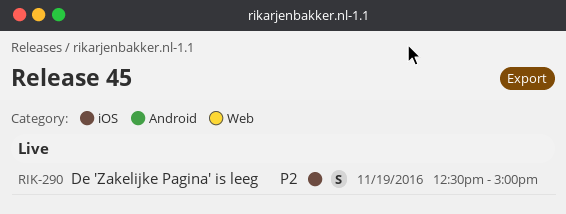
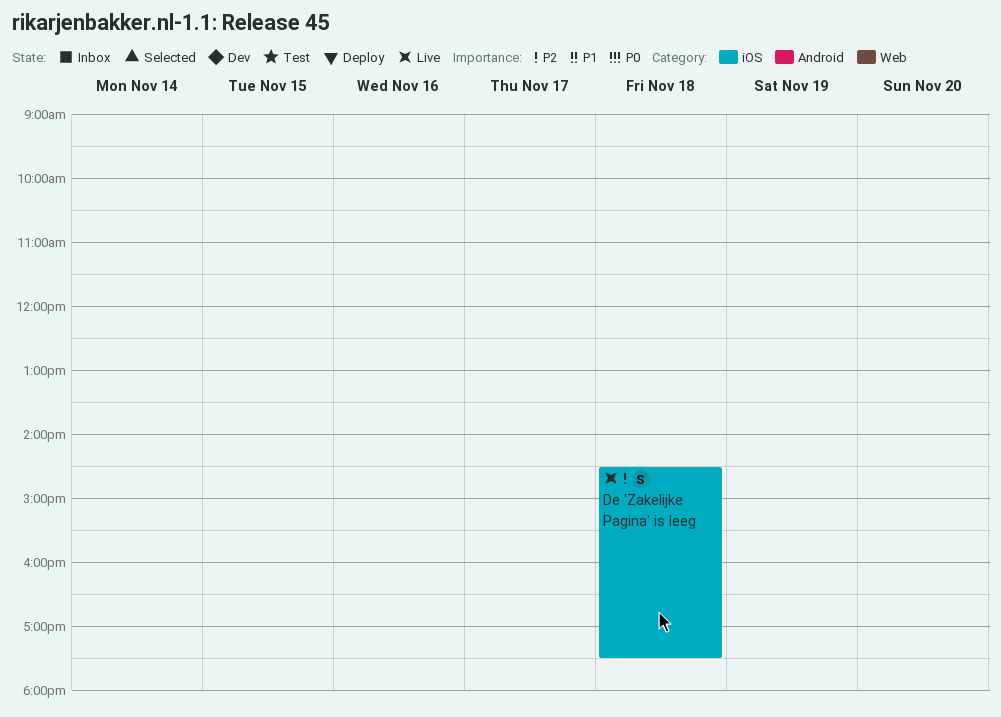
De 'Zakelijke Pagina' is leeg, day: Nov 19 -> Nov 18
De 'Zakelijke Pagina' is leeg, begins: 12:30 -> 14:30
De 'Zakelijke Pagina' is leeg, ends: 15:00 -> 17:30

